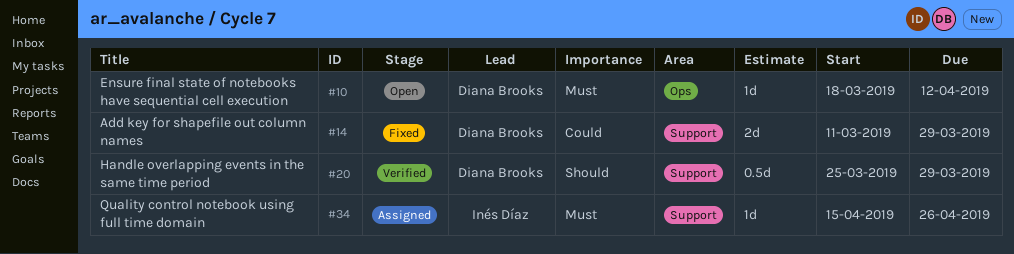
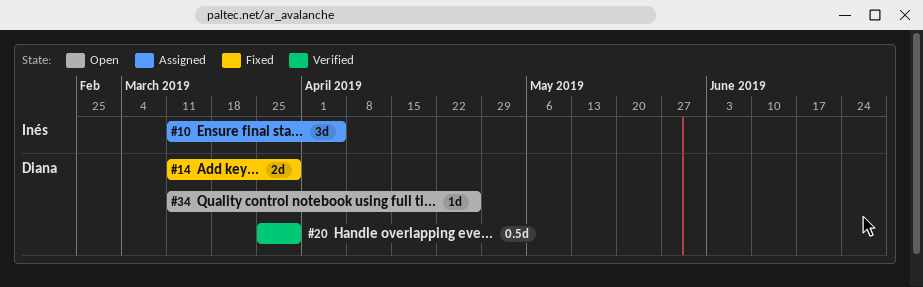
#10, status: Open -> Assigned
#10, owner: Diana Brooks -> Inés Díaz
#10, estimate: 1d -> 3d
#10, start: Mar 18 -> Mar 11
#10, due: Apr 12 -> Apr 5
#34, status: Assigned -> Open
#34, owner: Inés Díaz -> Diana Brooks
#34, start: Apr 15 -> Mar 11

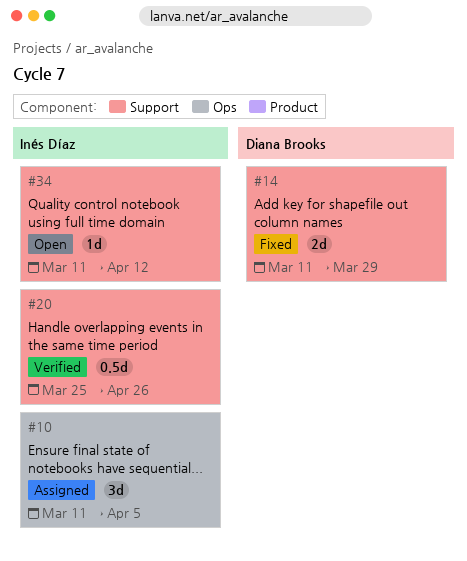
#20, owner: Diana Brooks -> Inés Díaz
#20, due: Mar 29 -> Apr 26
#34, owner: Diana Brooks -> Inés Díaz
#34, due: Apr 26 -> Apr 12

